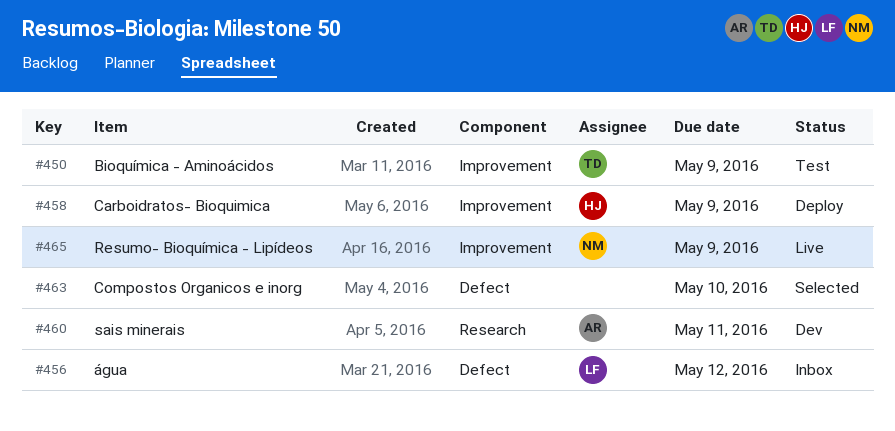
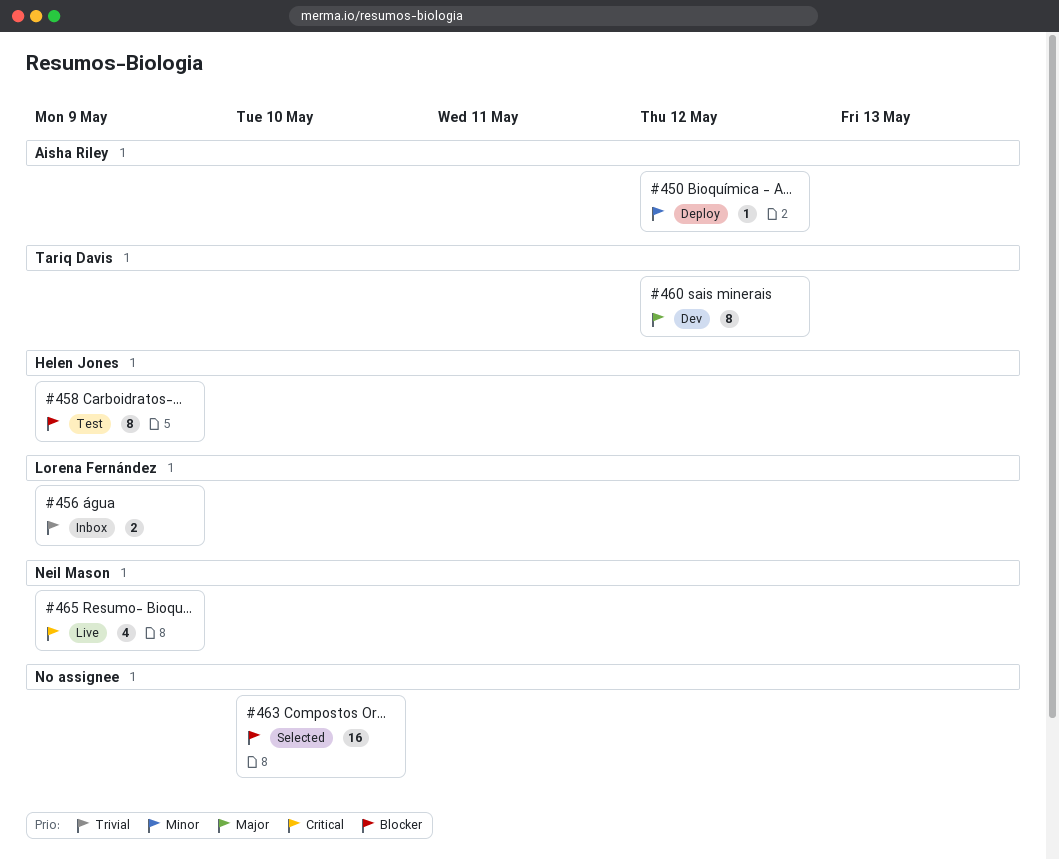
#450, status: Test -> Deploy
#450, owner: Tariq Davis -> Aisha Riley
#450, due: May 9 -> May 12
#456, due: May 12 -> May 9
#458, status: Deploy -> Test
#460, owner: Aisha Riley -> Tariq Davis
#460, due: May 11 -> May 12

